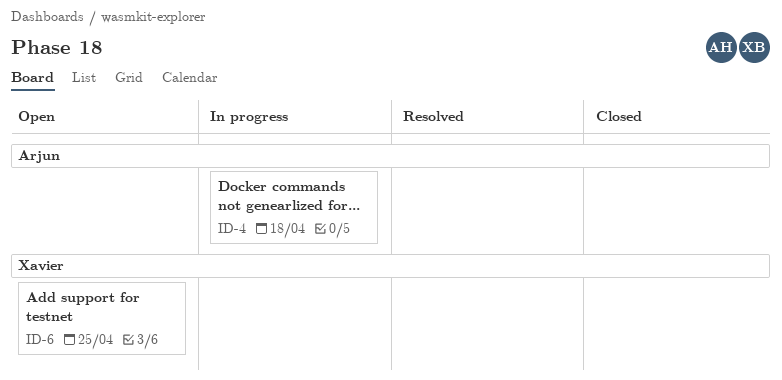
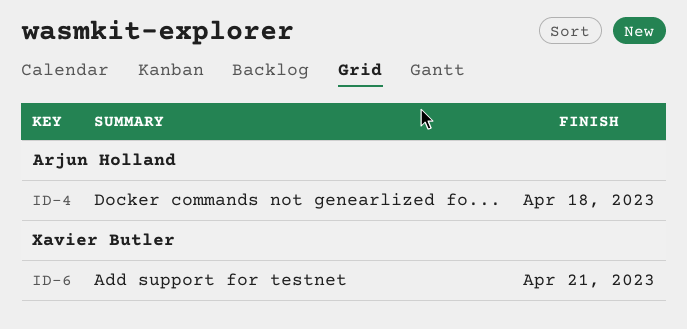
ID-6, due: Apr 25 -> Apr 21

